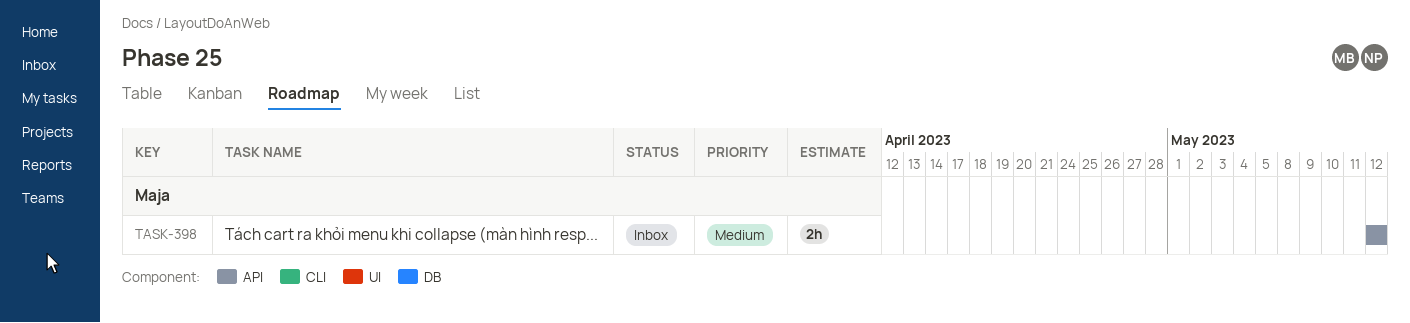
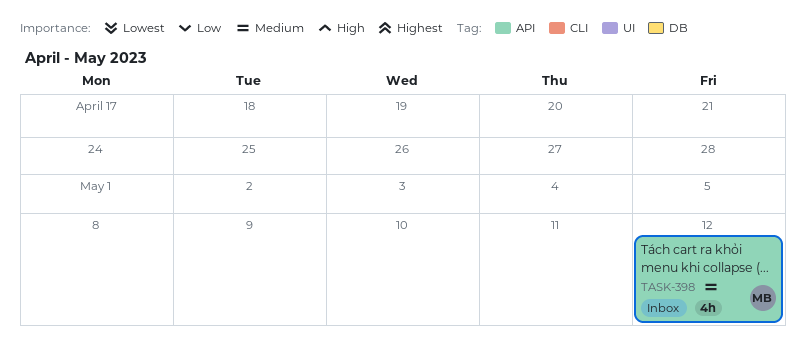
TASK-398, estimate: 2h -> 4h

